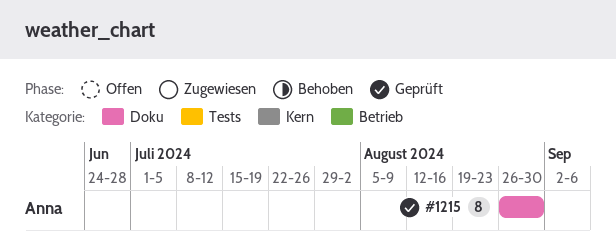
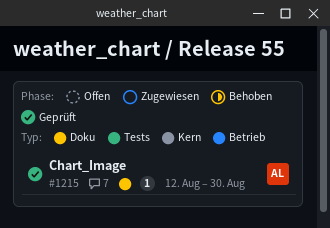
#1215, estimate: 8 -> 1
#1215, start: Aug 26 -> Aug 12

